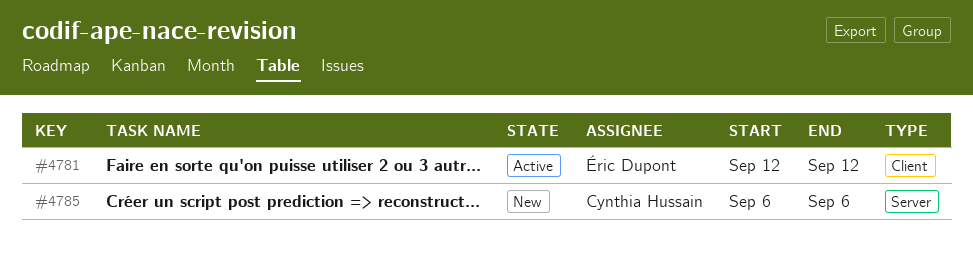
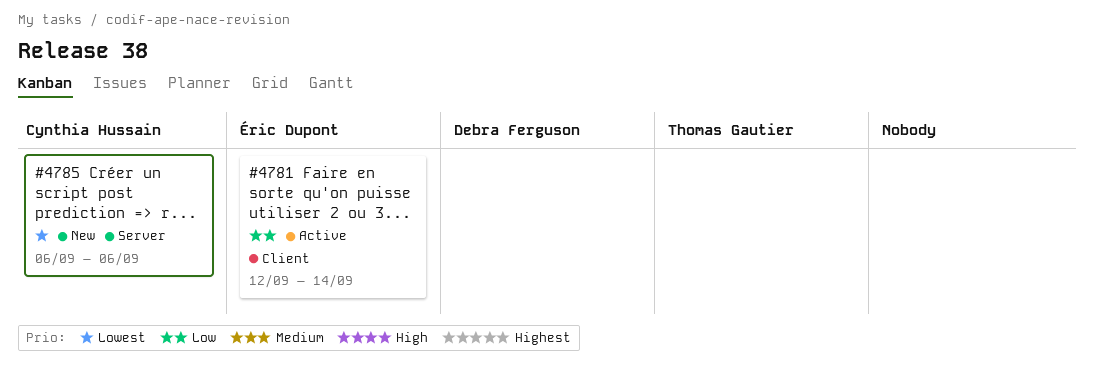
#4781, due: Sep 12 -> Sep 14

